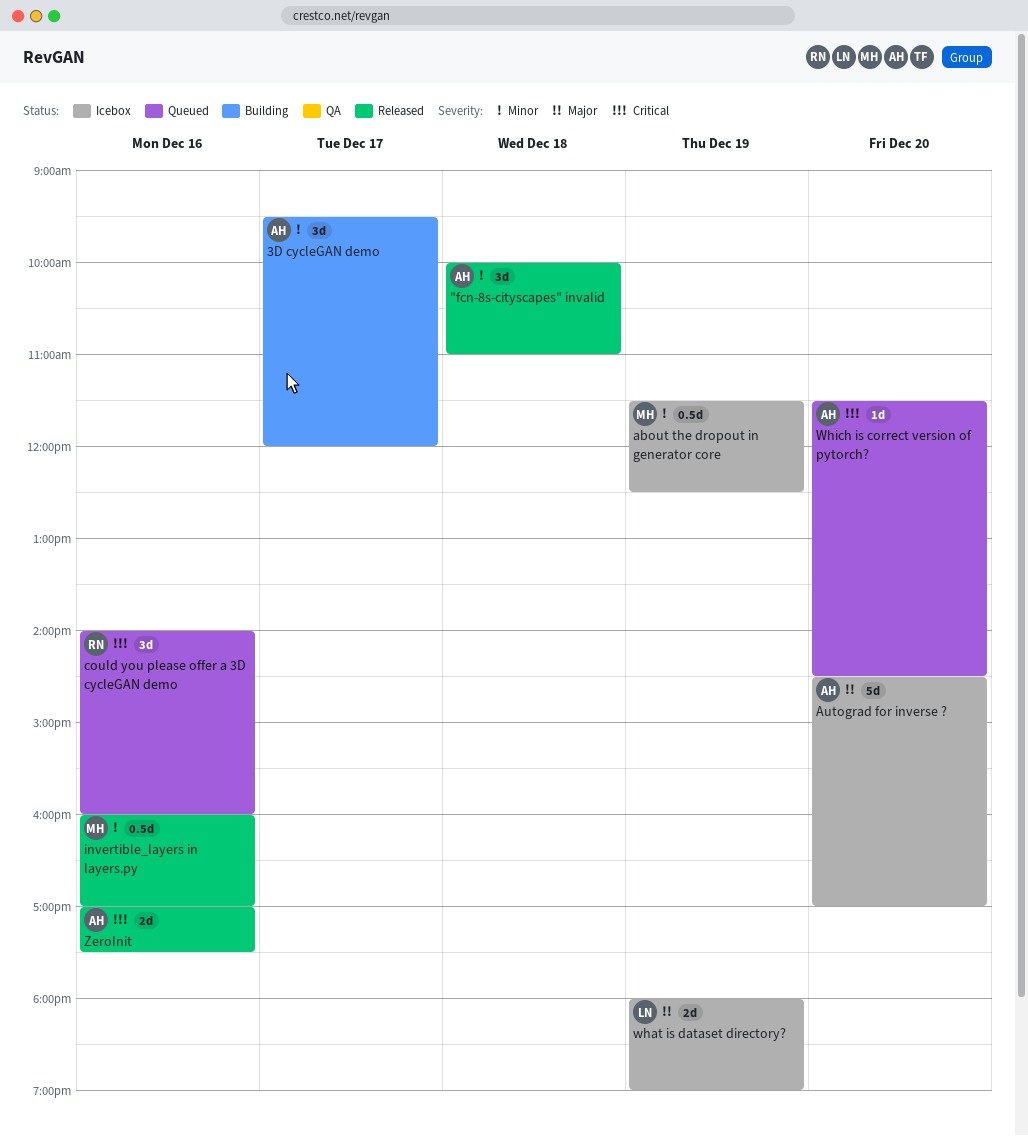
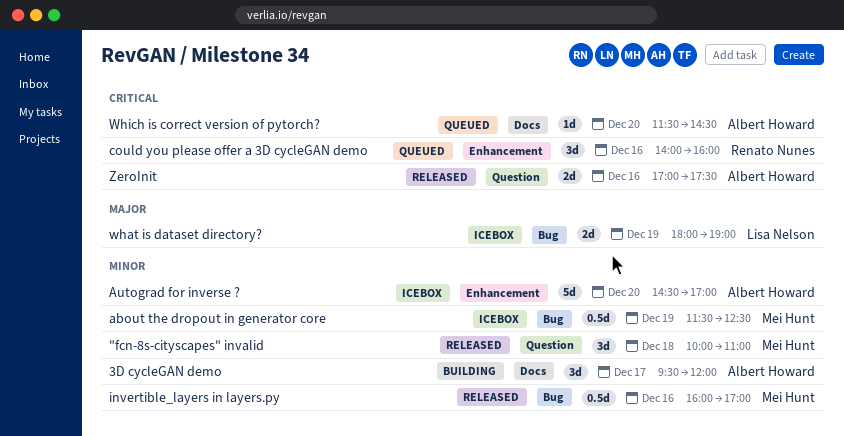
"fcn-8s-cityscapes" invalid, owner: Albert Howard -> Mei Hunt
Autograd for inverse ?, priority: Major -> Minor

